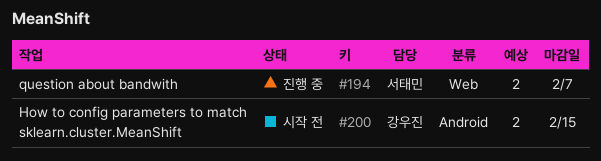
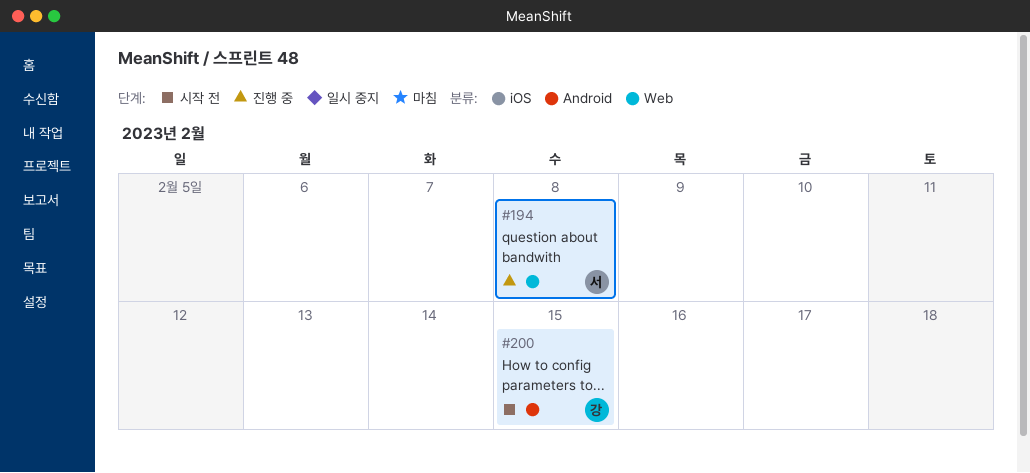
#194, due: Feb 7 -> Feb 8

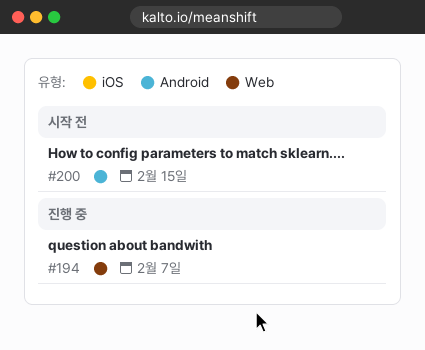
#194, due: Feb 8 -> Feb 7

